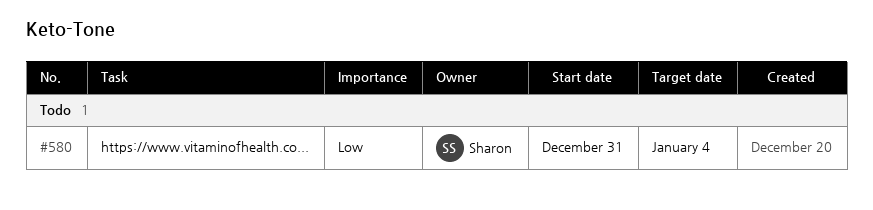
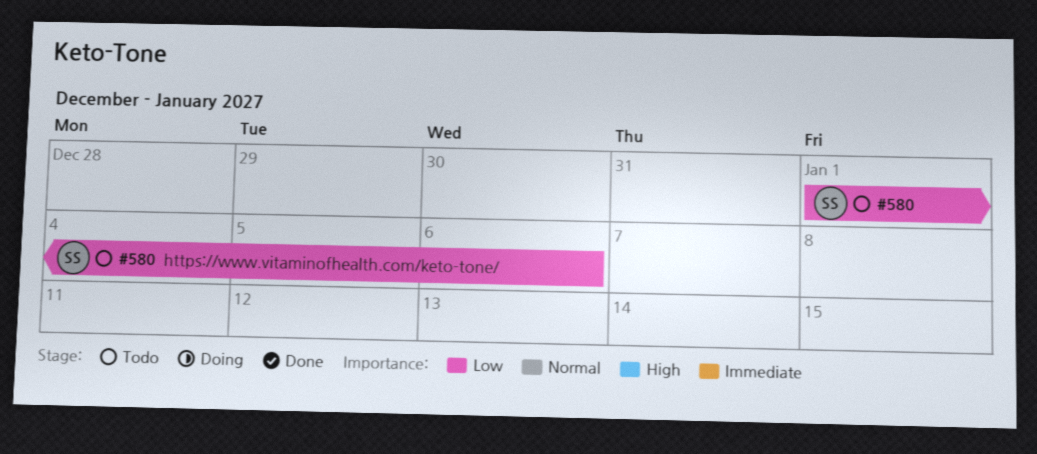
#580, start: Dec 31 -> Jan 1
#580, due: Jan 4 -> Jan 6

